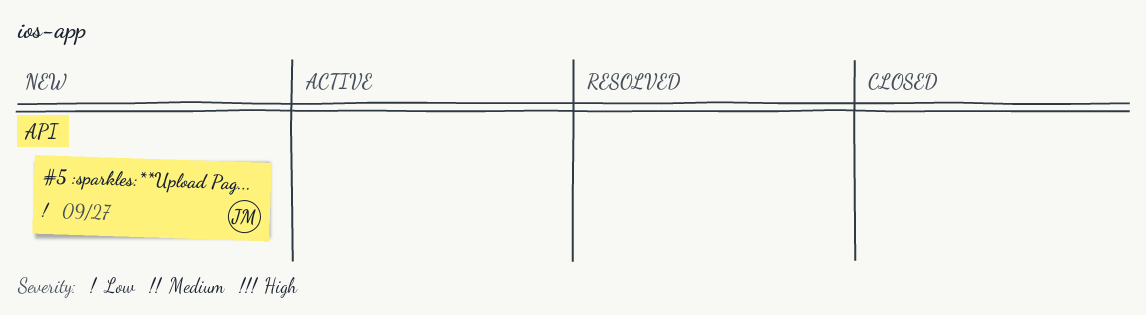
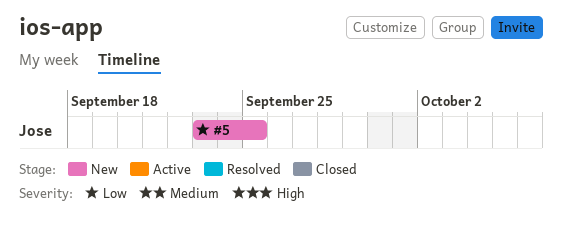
#5, due: Sep 27 -> Sep 25

